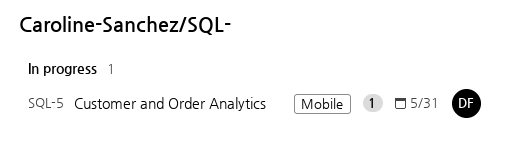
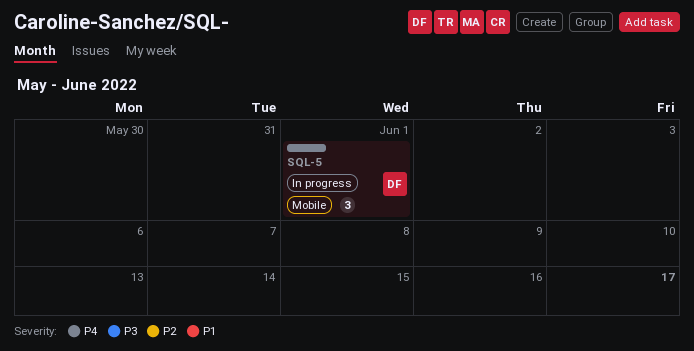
SQL-5, estimate: 1 -> 3
SQL-5, due: May 31 -> Jun 1

